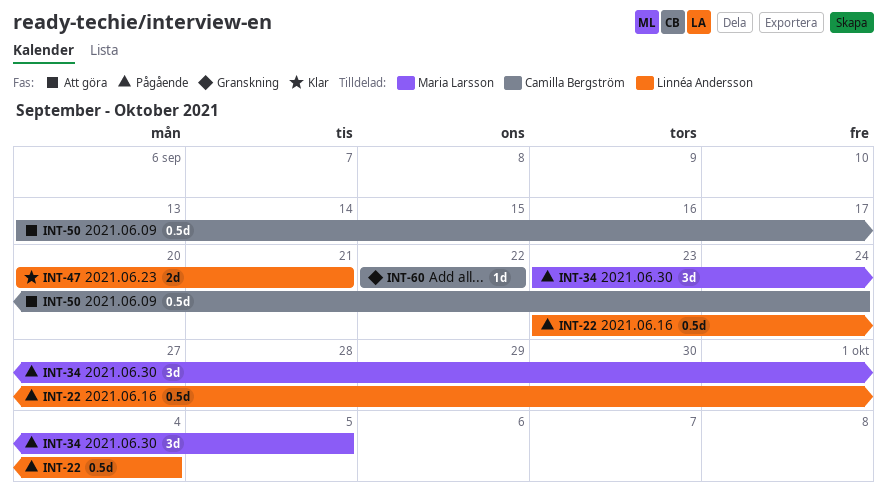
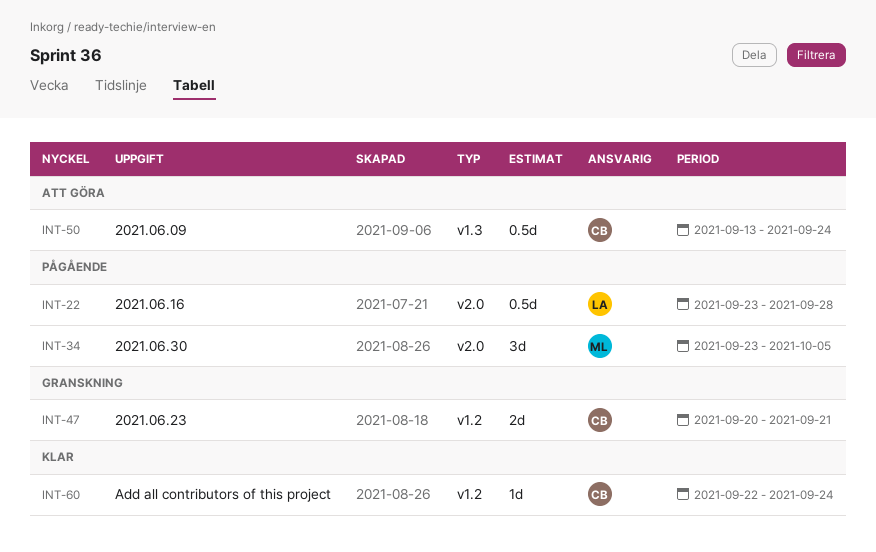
INT-22, due: Oct 4 -> Sep 28
INT-47, status: Klar -> Granskning
INT-47, owner: Linnéa Andersson -> Camilla Bergström
INT-60, status: Granskning -> Klar
INT-60, due: Sep 22 -> Sep 24

